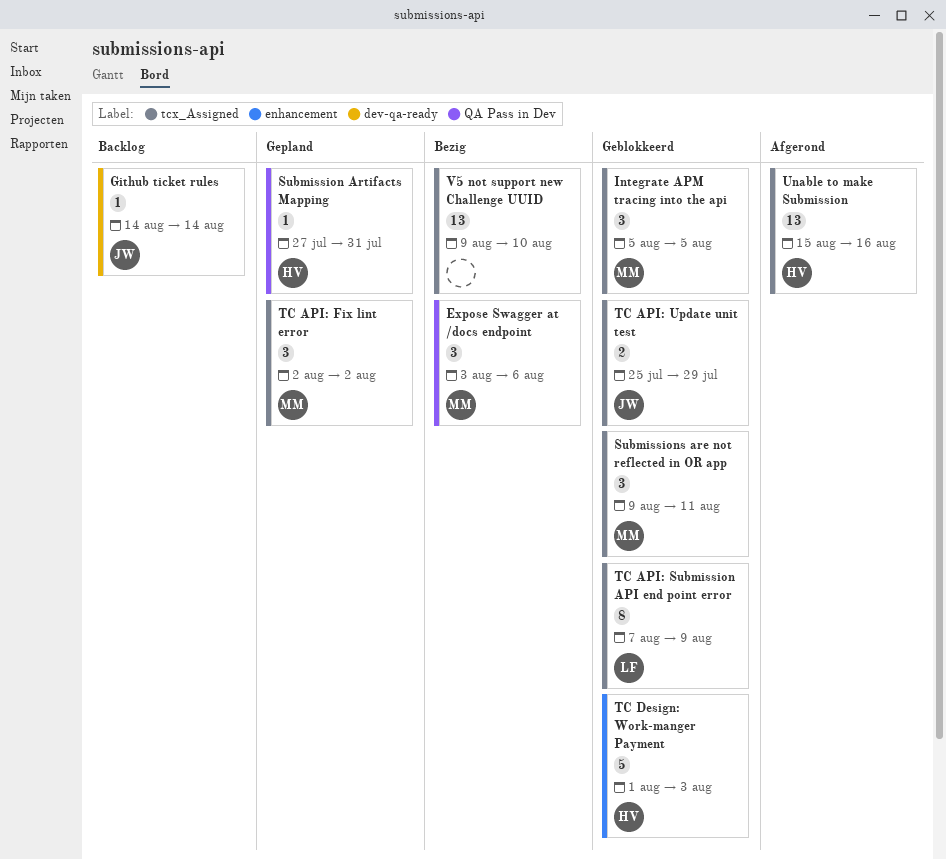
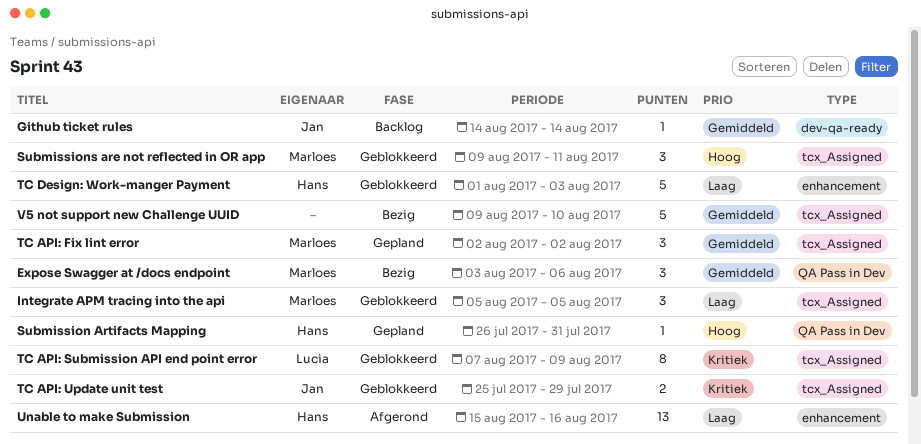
Submission Artifacts Mapping, start: Jul 27 -> Jul 26
Unable to make Submission, label: tcx_Assigned -> enhancement
V5 not support new Challenge UUID, estimate: 13 -> 5

